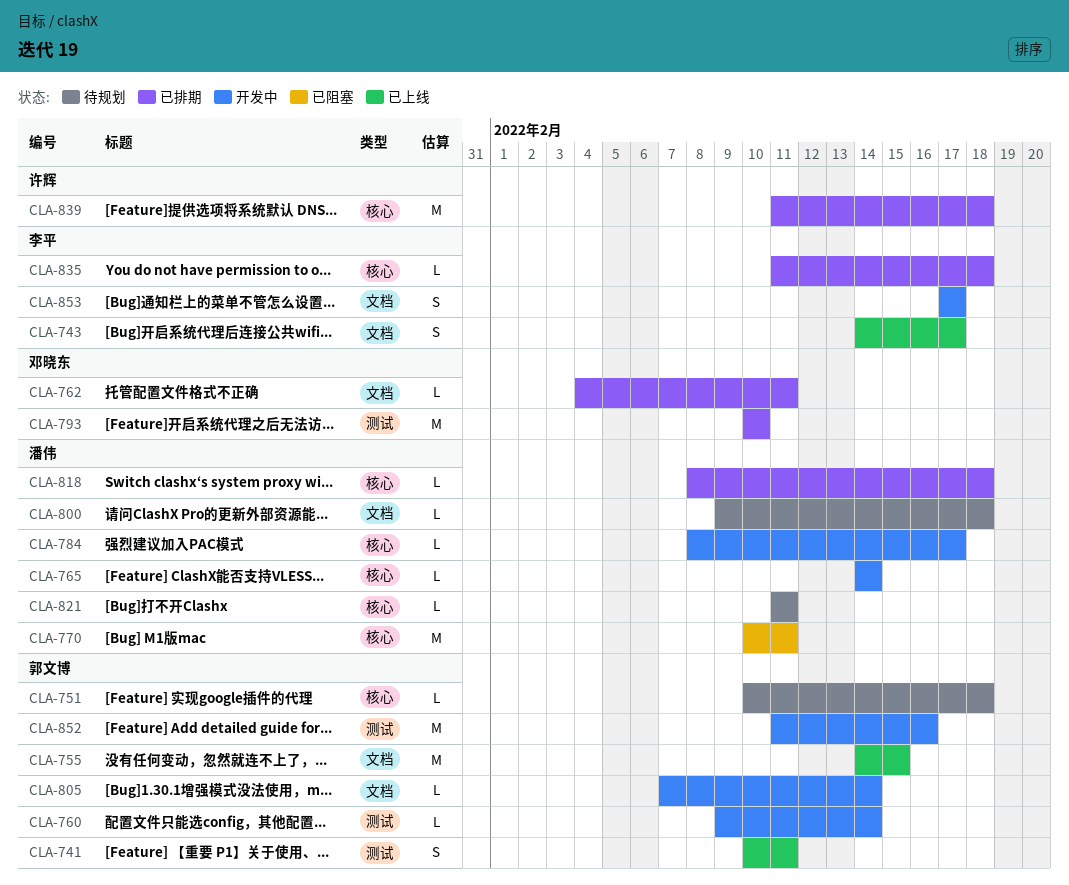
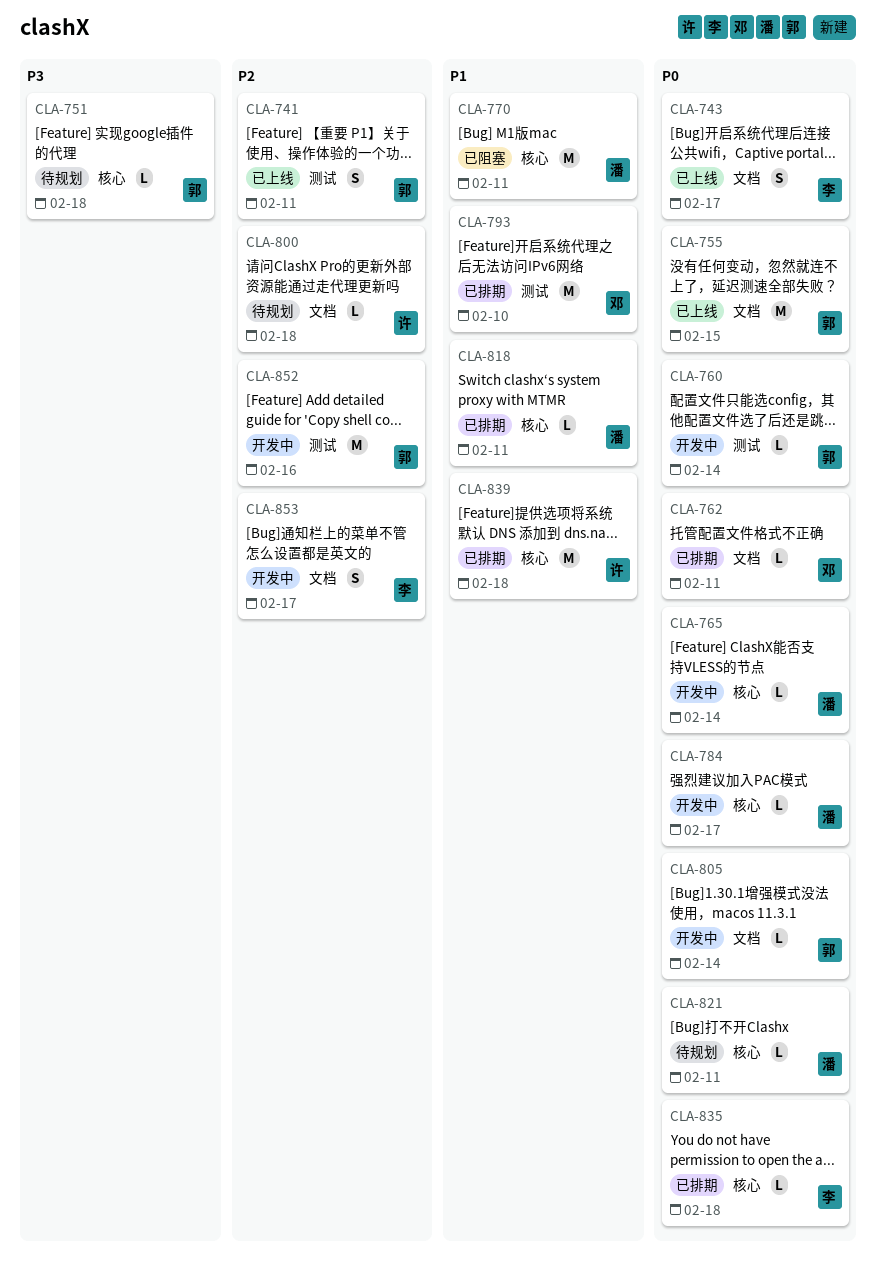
CLA-800, owner: 潘伟 -> 许辉
CLA-818, due: Feb 18 -> Feb 11

